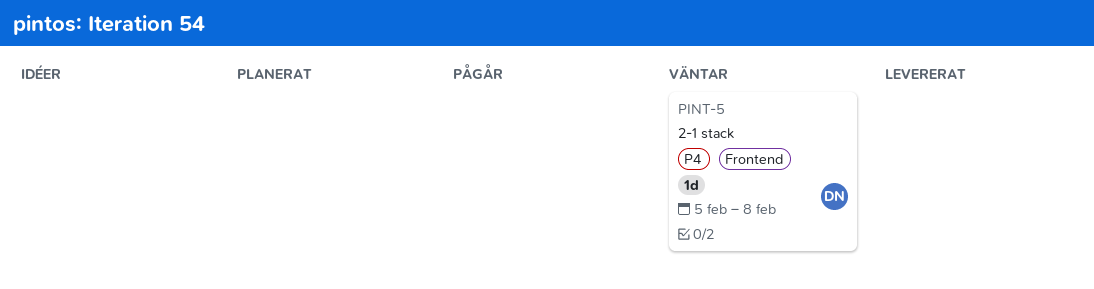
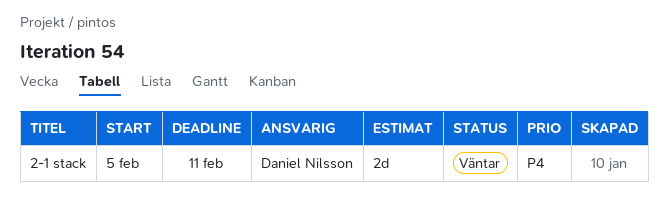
2-1 stack, estimate: 1d -> 2d
2-1 stack, due: Feb 8 -> Feb 11

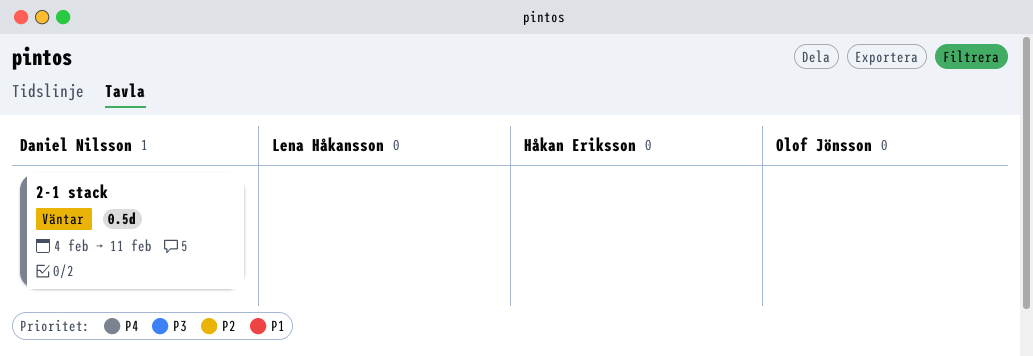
2-1 stack, estimate: 2d -> 0.5d
2-1 stack, start: Feb 5 -> Feb 4

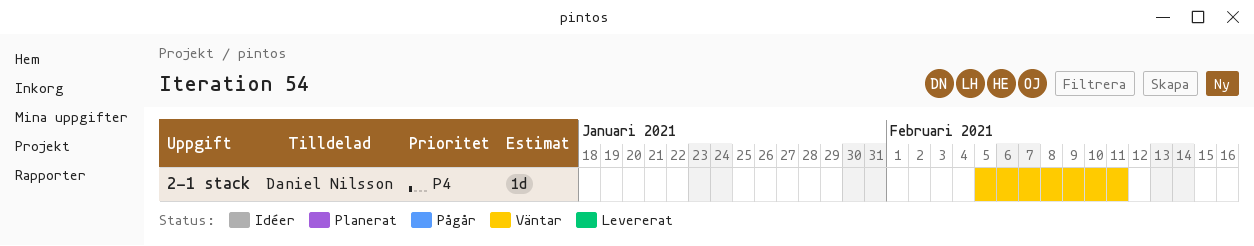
2-1 stack, estimate: 0.5d -> 1d
2-1 stack, start: Feb 4 -> Feb 5

